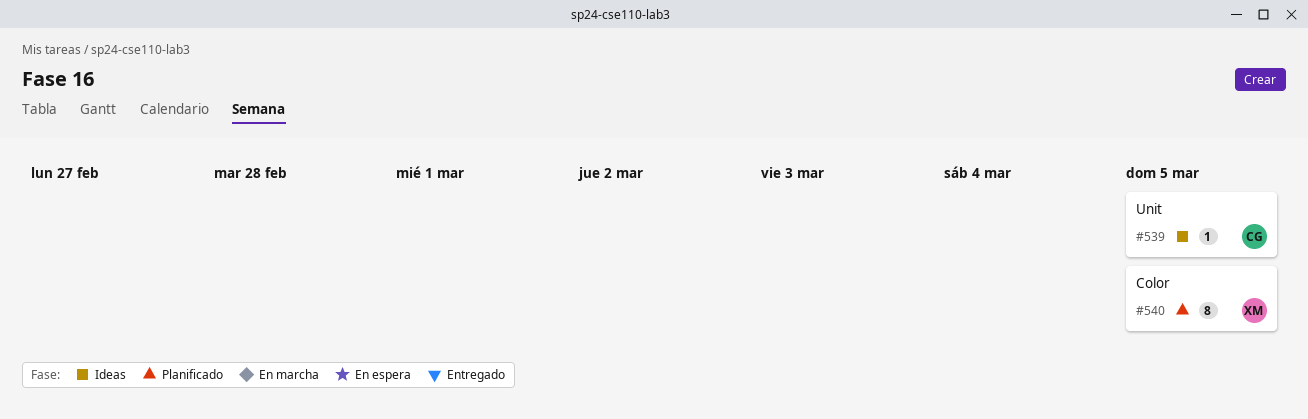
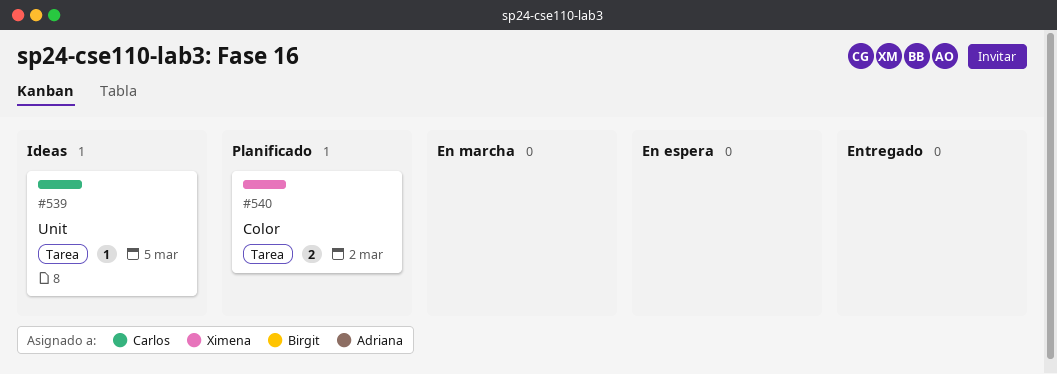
#540, estimate: 8 -> 2
#540, due: Mar 5 -> Mar 2

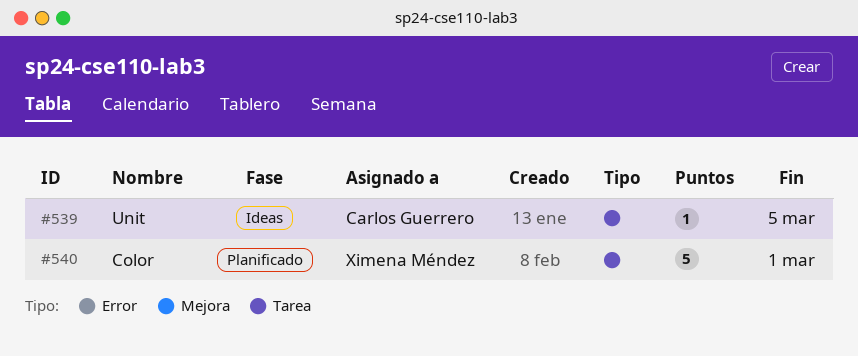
#540, estimate: 2 -> 5
#540, due: Mar 2 -> Mar 1

